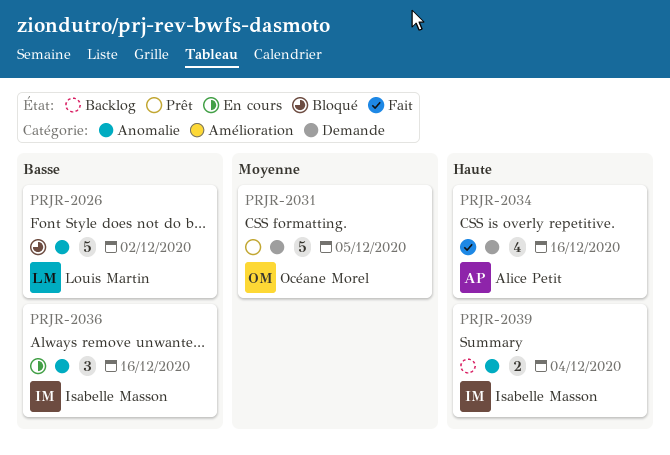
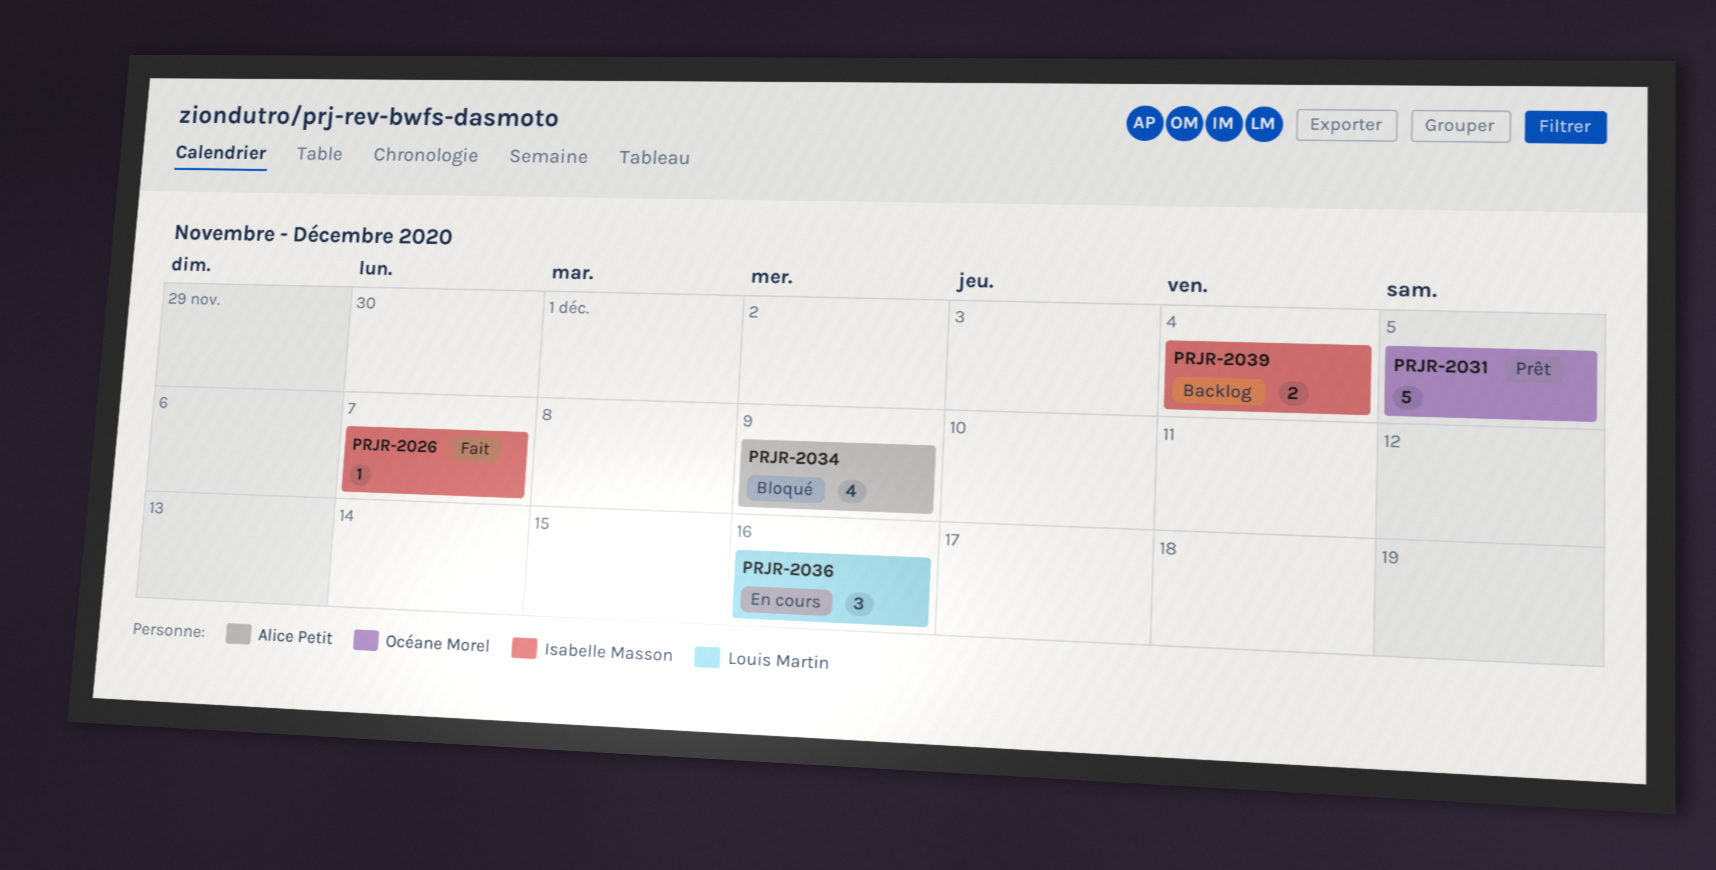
PRJR-2026, status: Bloqué -> Fait
PRJR-2026, owner: Louis Martin -> Isabelle Masson
PRJR-2026, estimate: 5 -> 1
PRJR-2026, due: Dec 2 -> Dec 7
PRJR-2034, status: Fait -> Bloqué
PRJR-2034, due: Dec 16 -> Dec 9
PRJR-2036, owner: Isabelle Masson -> Louis Martin

